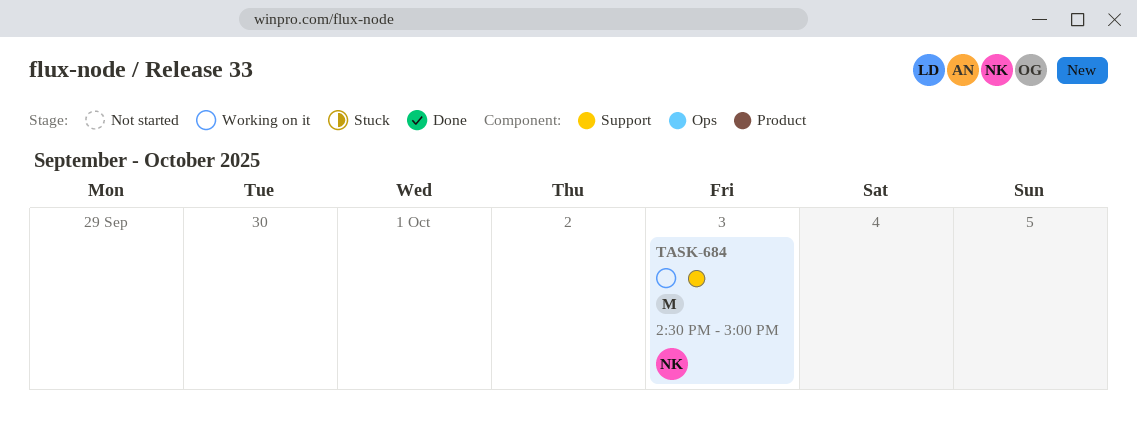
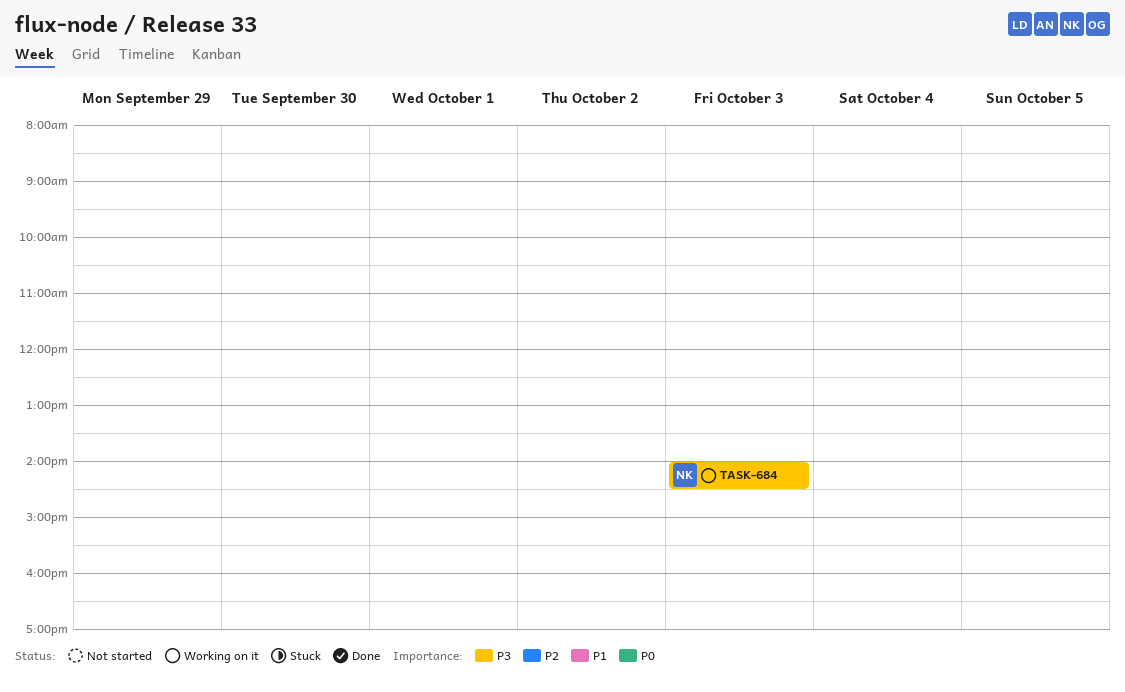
TASK-684, begins: 14:30 -> 14:00
TASK-684, ends: 15:00 -> 14:30

